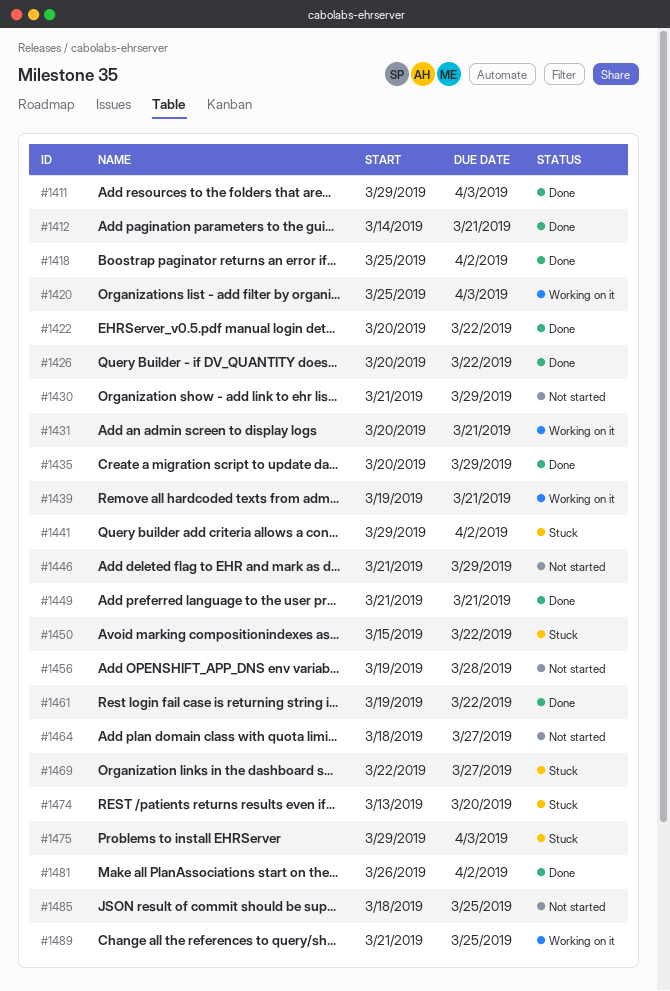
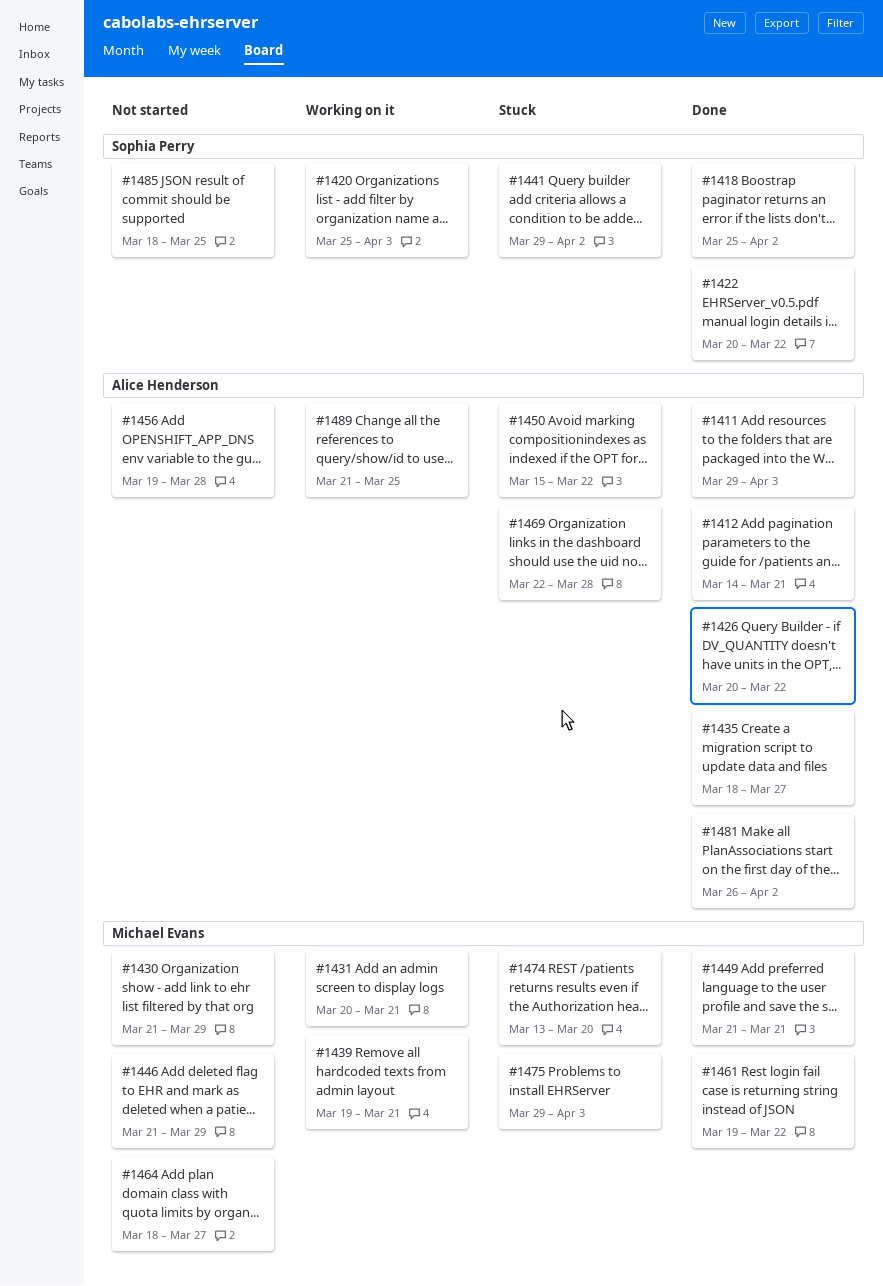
#1435, start: Mar 20 -> Mar 18
#1435, due: Mar 29 -> Mar 27
#1469, due: Mar 27 -> Mar 28

